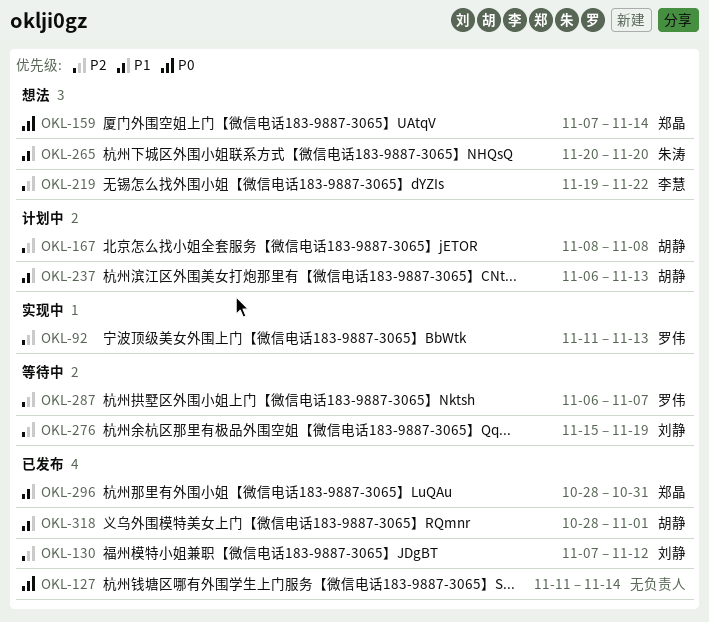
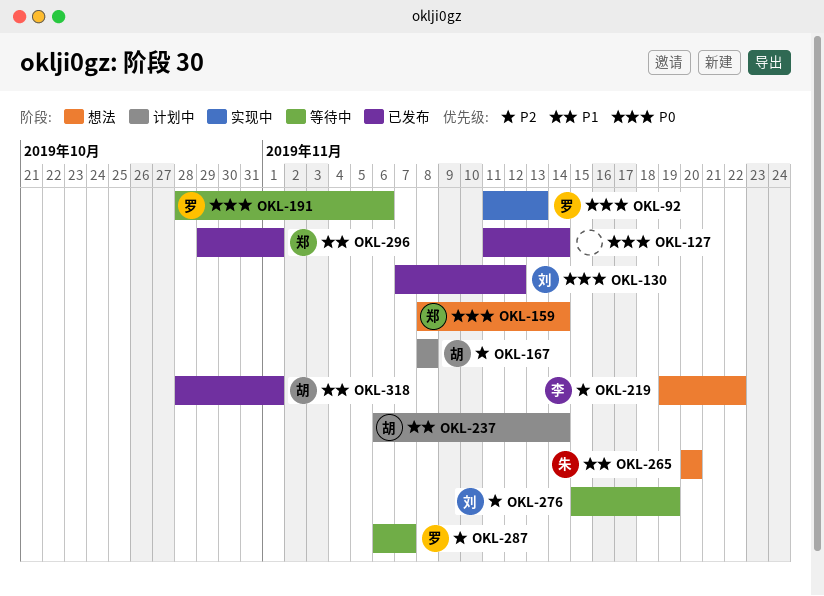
OKL-92, priority: P2 -> P0
OKL-130, priority: P2 -> P0
OKL-159, start: Nov 7 -> Nov 8
OKL-191: none -> present
OKL-237, due: Nov 13 -> Nov 14
OKL-296, start: Oct 28 -> Oct 29
OKL-296, due: Oct 31 -> Nov 1

